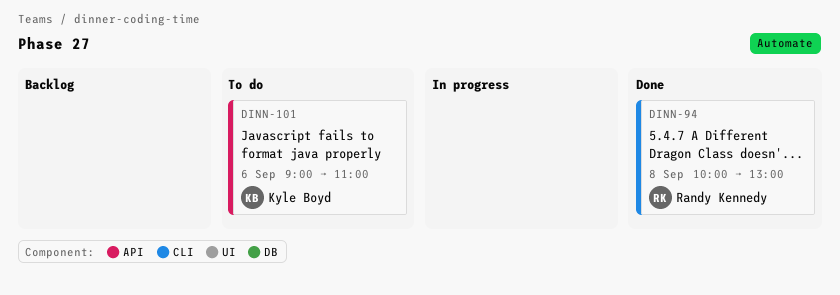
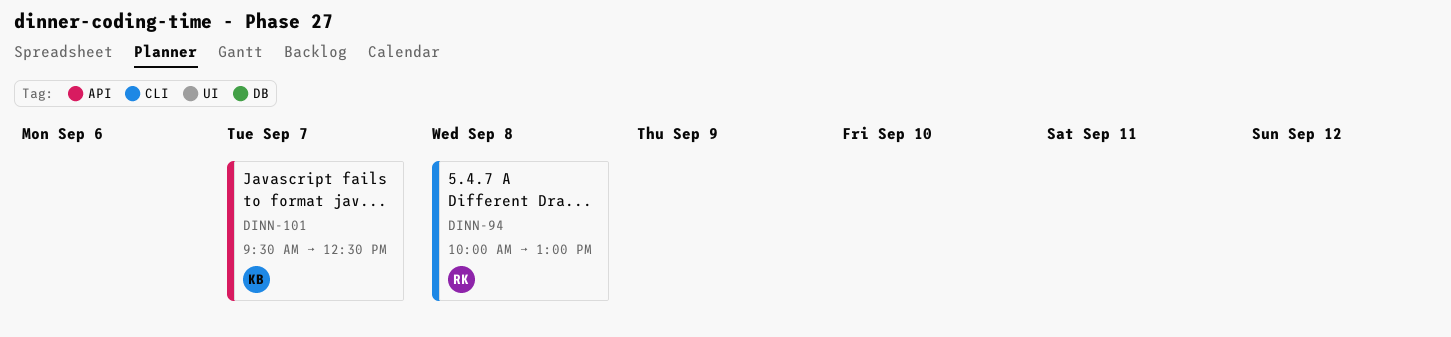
DINN-101, day: Sep 6 -> Sep 7
DINN-101, begins: 09:00 -> 09:30
DINN-101, ends: 11:00 -> 12:30

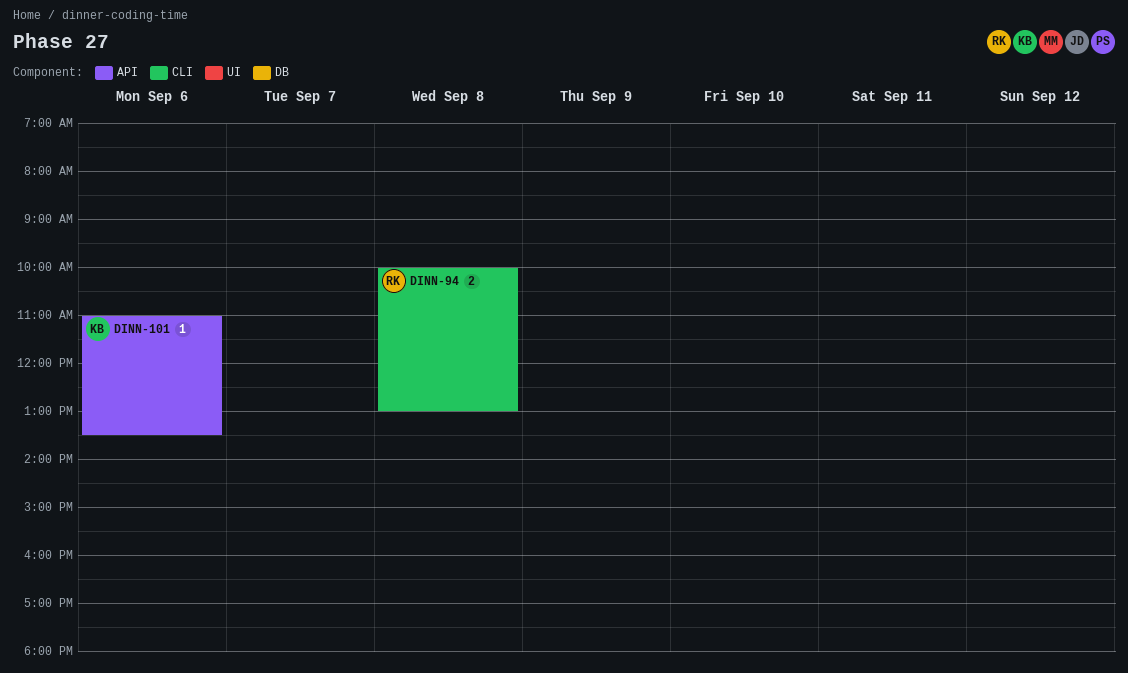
DINN-101, day: Sep 7 -> Sep 6
DINN-101, begins: 09:30 -> 11:00
DINN-101, ends: 12:30 -> 13:30

